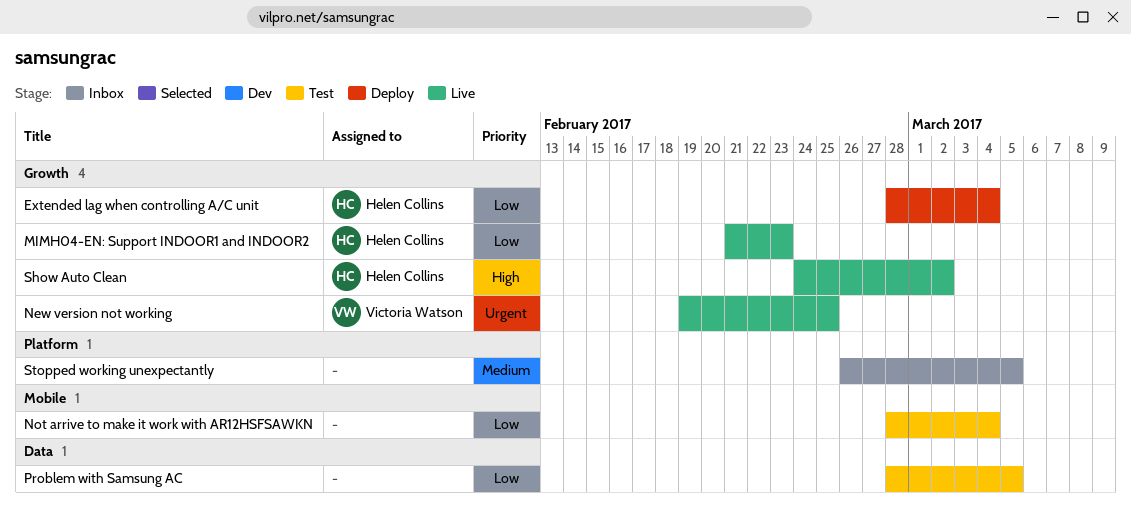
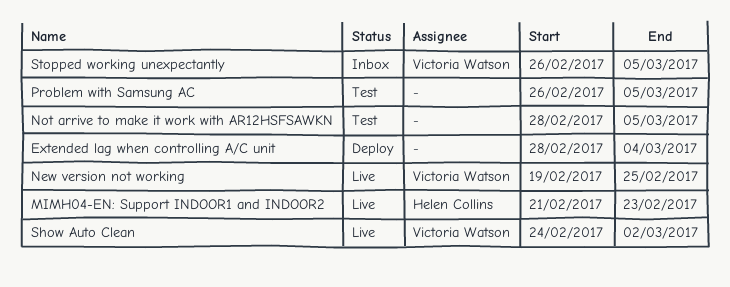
Extended lag when controlling A/C unit, owner: Helen Collins -> none
Not arrive to make it work with AR12HSFSAWKN, due: Mar 4 -> Mar 5
Problem with Samsung AC, start: Feb 28 -> Feb 26
Show Auto Clean, owner: Helen Collins -> Victoria Watson
Stopped working unexpectantly, owner: none -> Victoria Watson

